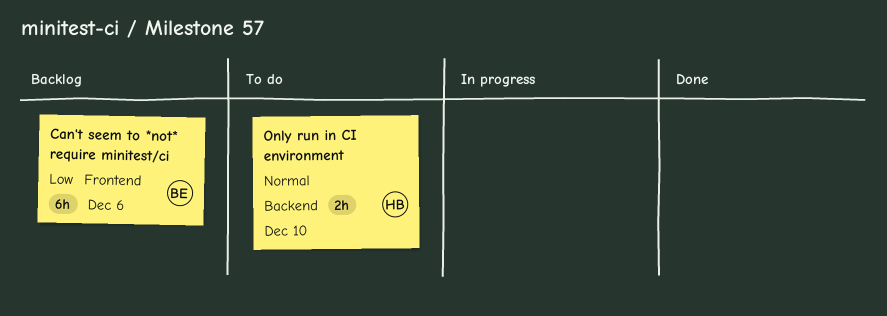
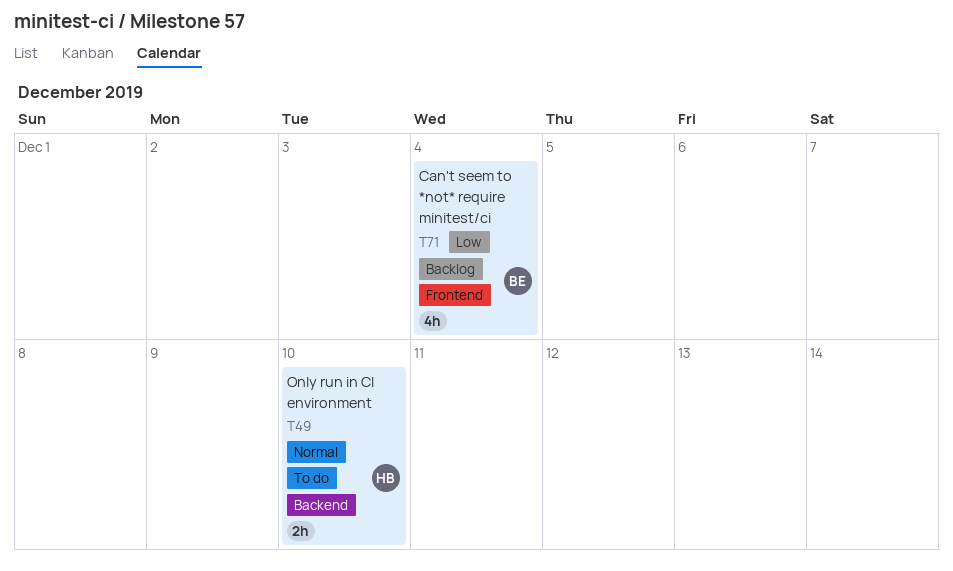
Can't seem to *not* require minitest/ci, estimate: 6h -> 4h
Can't seem to *not* require minitest/ci, due: Dec 6 -> Dec 4

